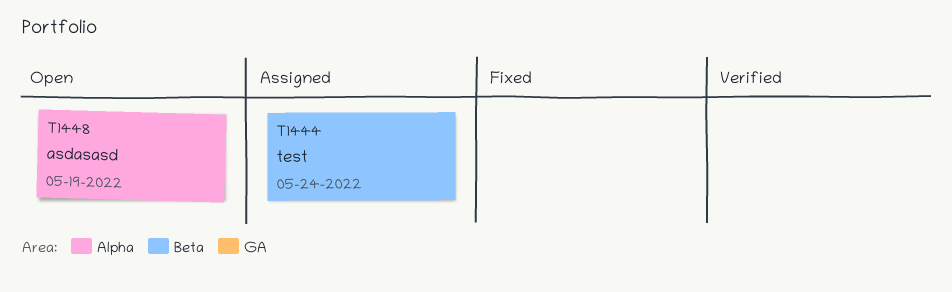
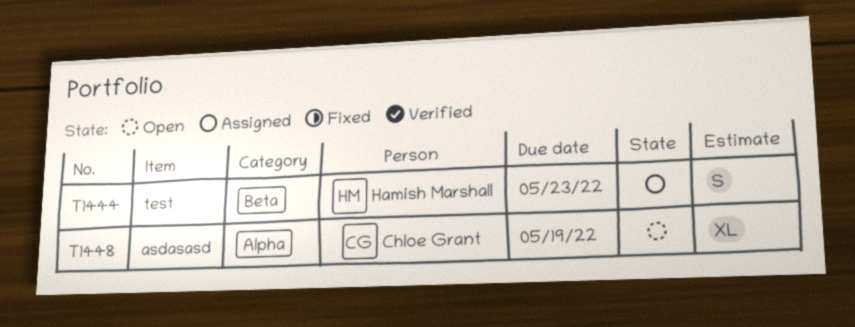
T1444, due: May 24 -> May 23

